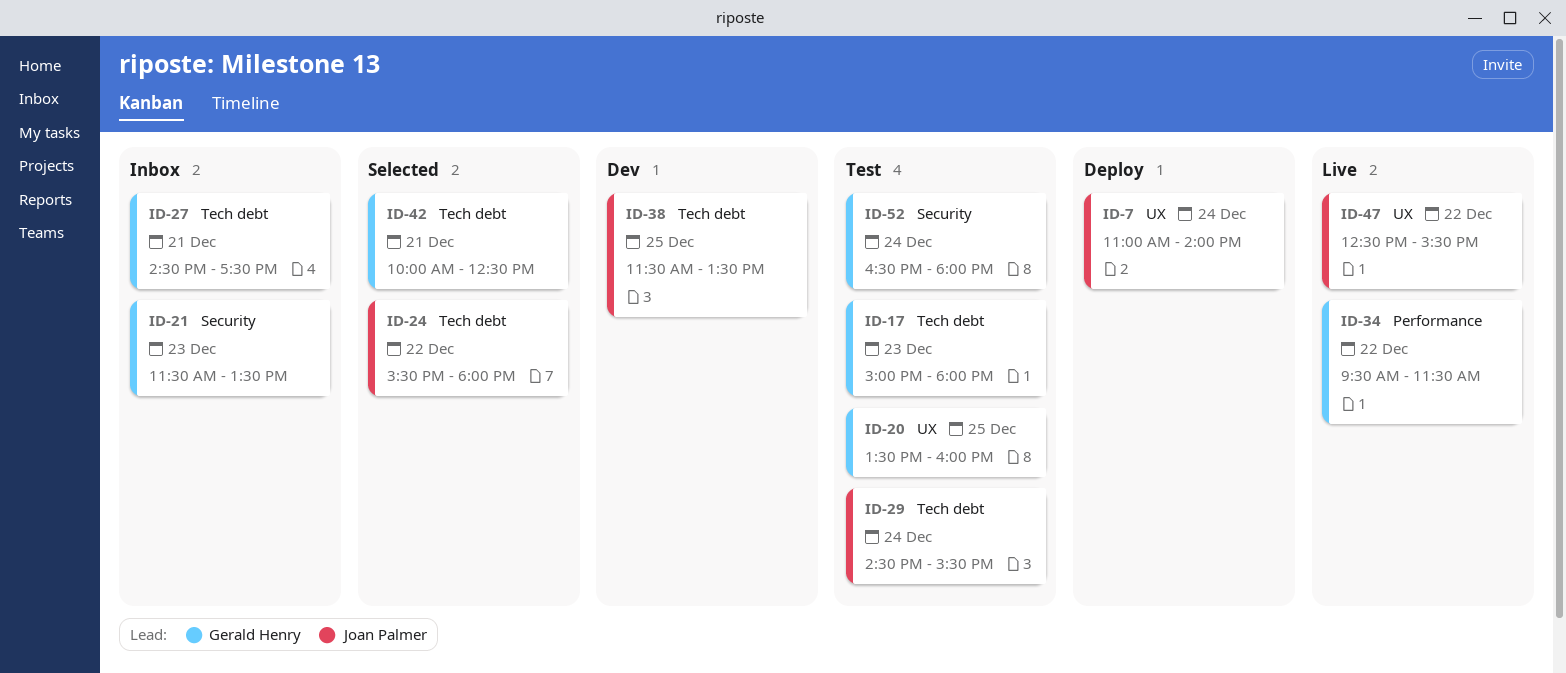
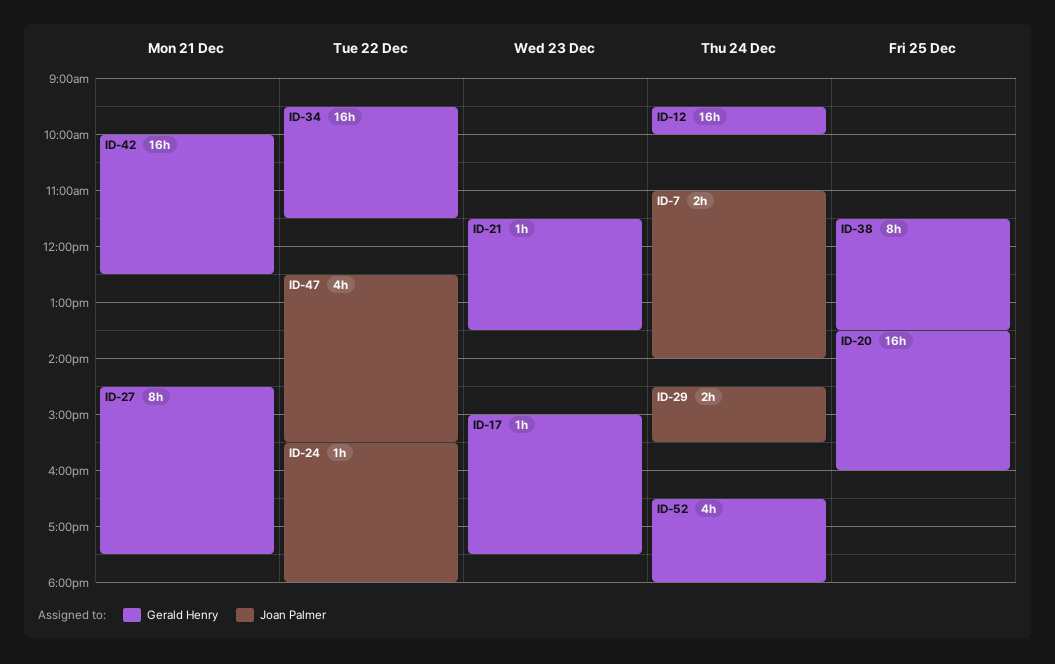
ID-12: none -> present
ID-17, ends: 18:00 -> 17:30
ID-38, owner: Joan Palmer -> Gerald Henry

